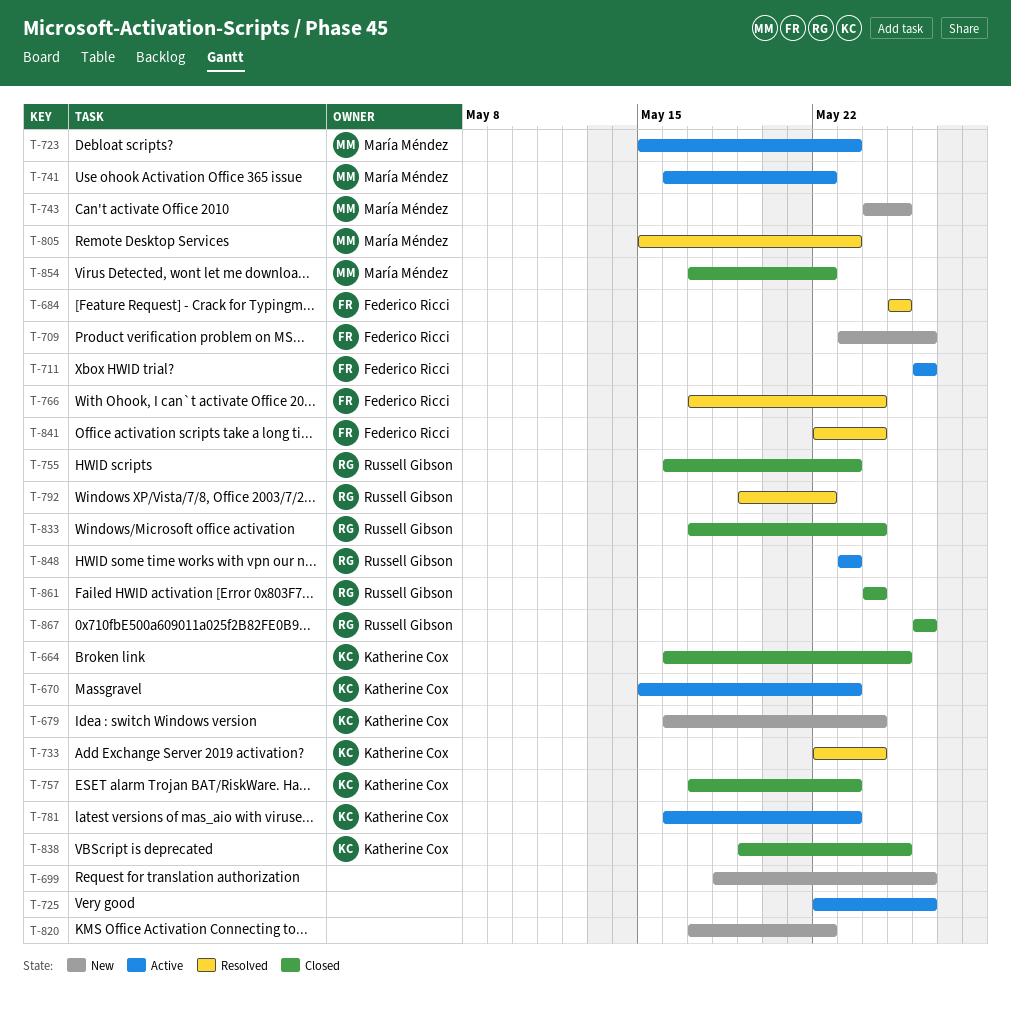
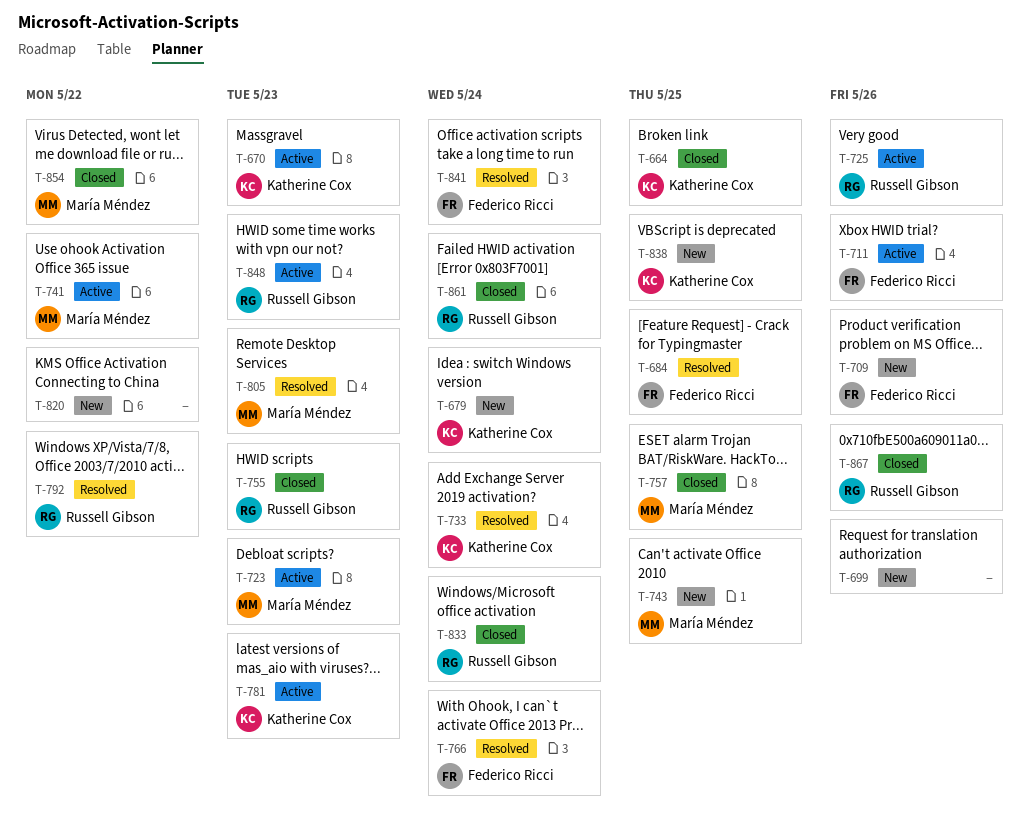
T-725, owner: none -> Russell Gibson
T-757, owner: Katherine Cox -> María Méndez
T-757, due: May 23 -> May 25
T-838, status: Closed -> New

